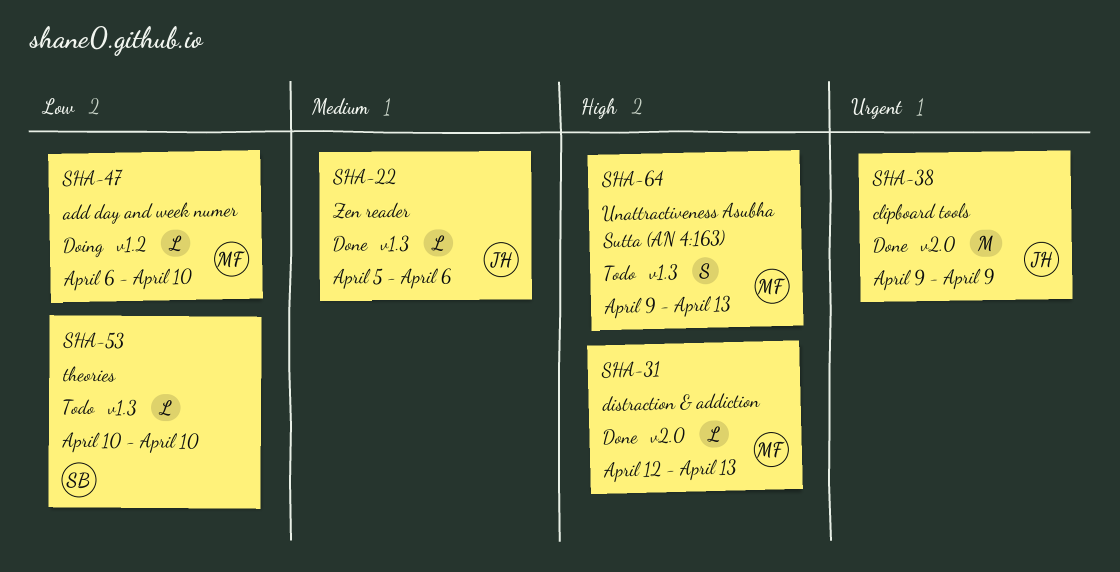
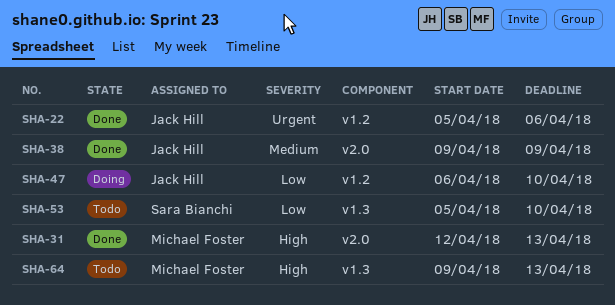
SHA-22, priority: Medium -> Urgent
SHA-22, label: v1.3 -> v1.2
SHA-38, priority: Urgent -> Medium
SHA-47, owner: Michael Foster -> Jack Hill
SHA-53, start: Apr 10 -> Apr 5

